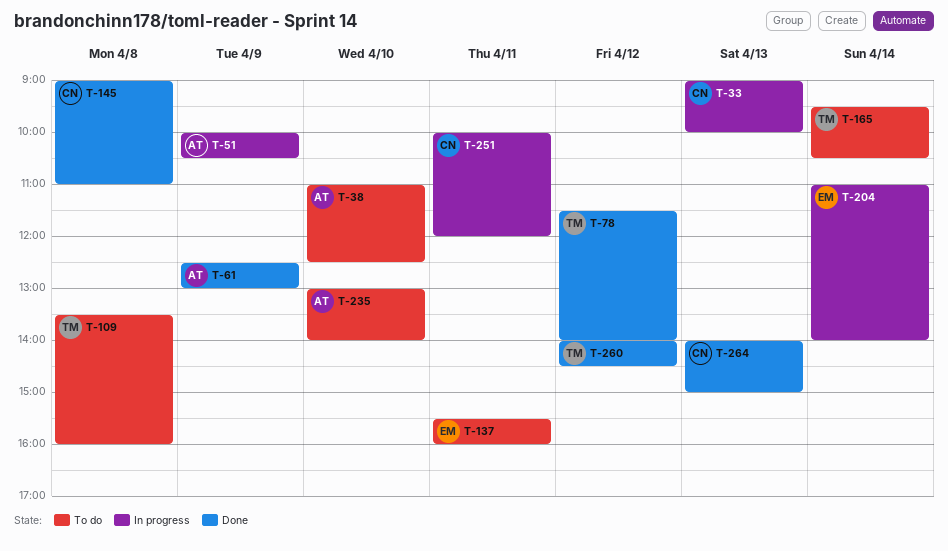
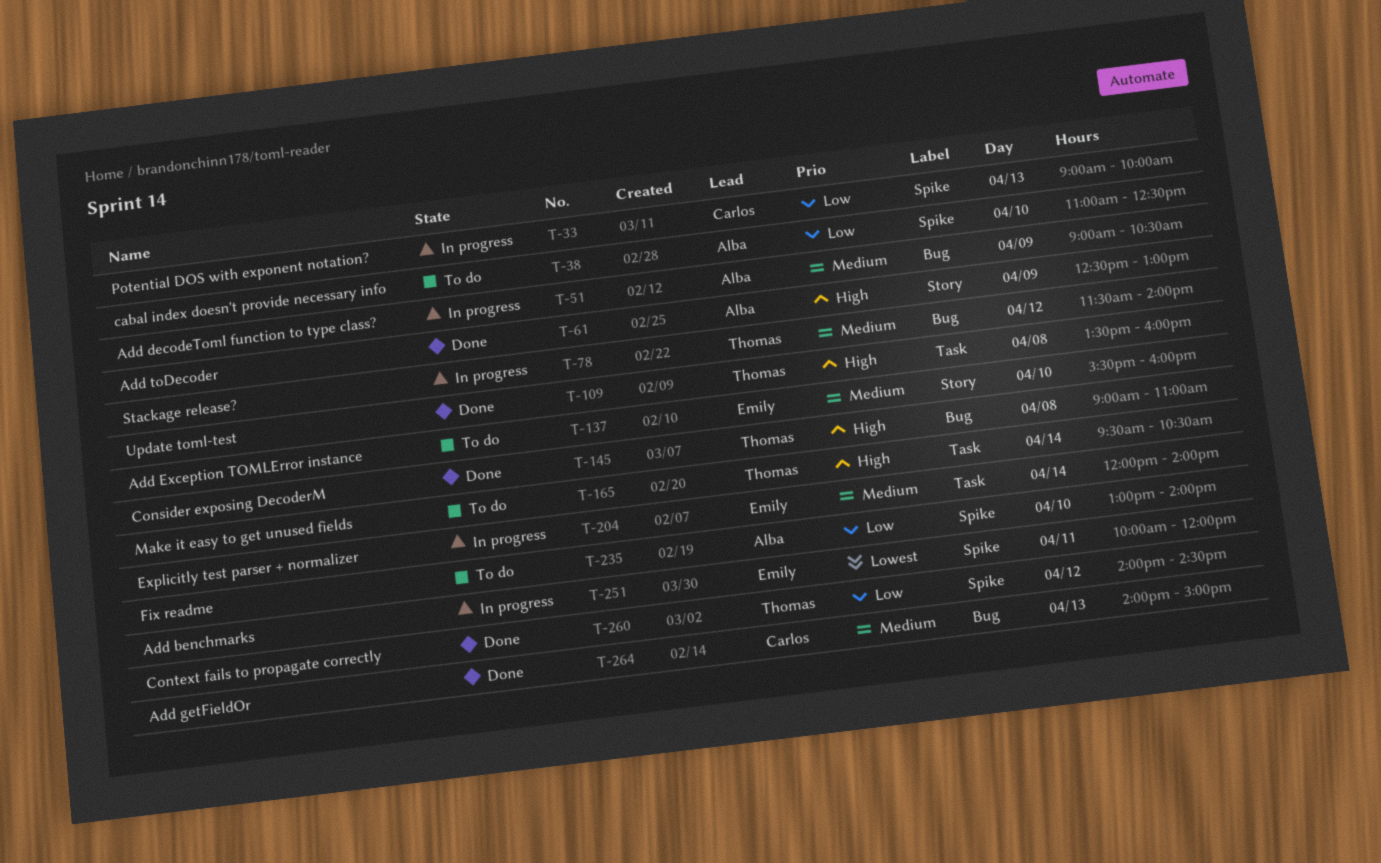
T-51, begins: 10:00 -> 09:00
T-78, status: Done -> In progress
T-109, status: To do -> Done
T-137, day: Apr 11 -> Apr 10
T-145, owner: Carlos -> Thomas
T-204, begins: 11:00 -> 12:00
T-251, owner: Carlos -> Emily

